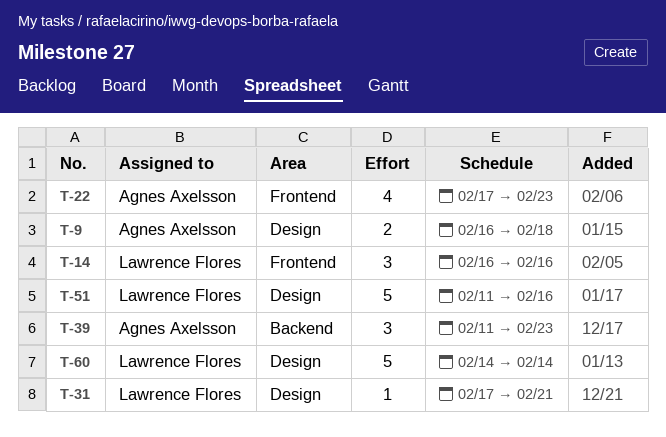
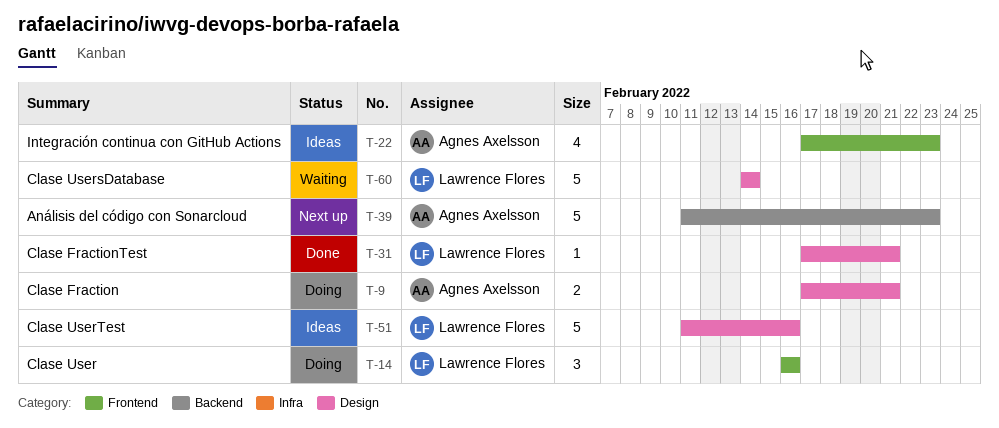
T-9, start: Feb 16 -> Feb 17
T-9, due: Feb 18 -> Feb 21
T-39, estimate: 3 -> 5

